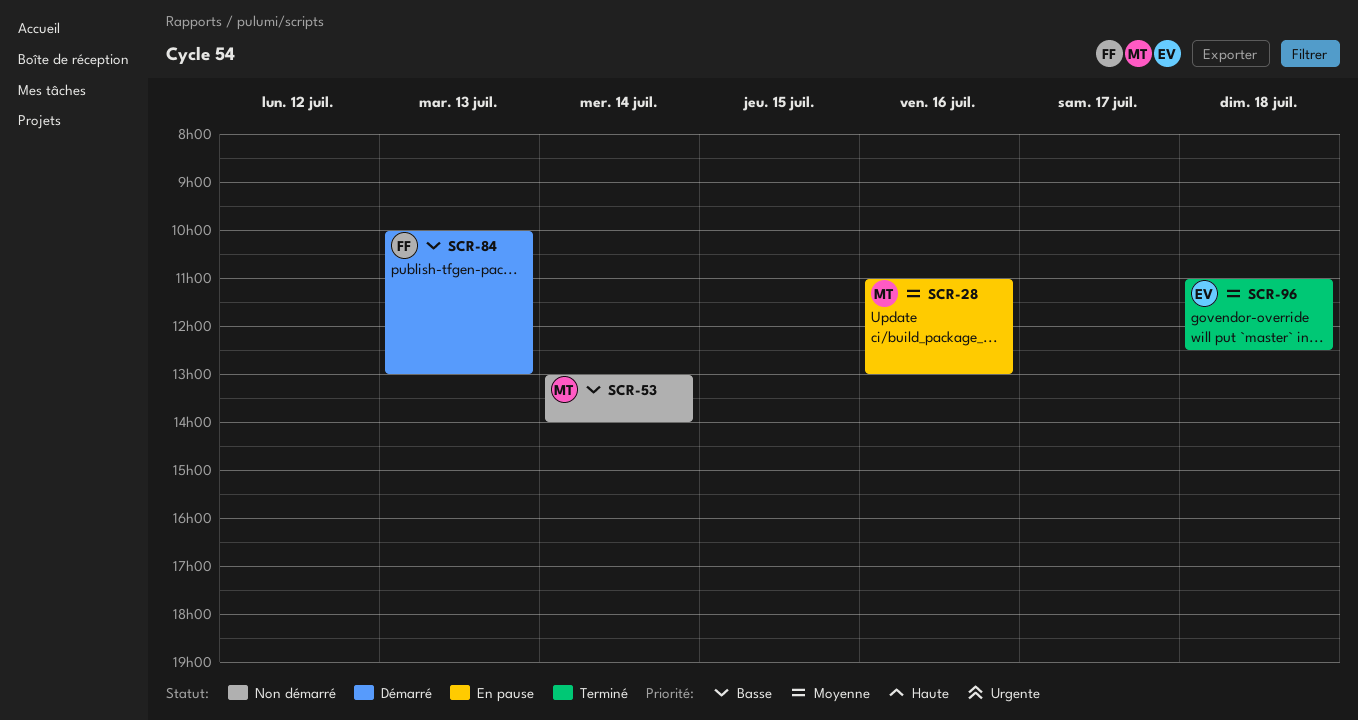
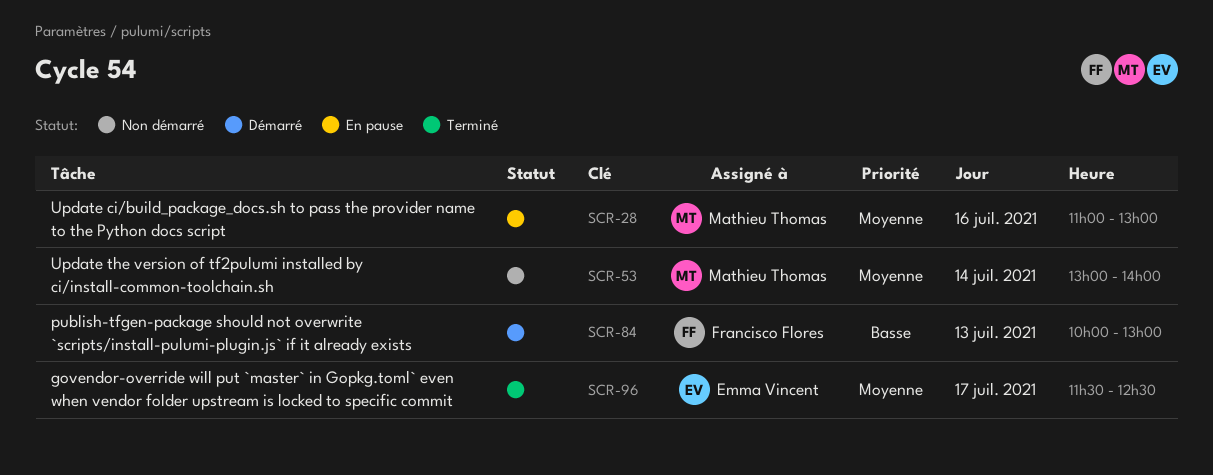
SCR-53, priority: Basse -> Moyenne
SCR-96, day: Jul 18 -> Jul 17
SCR-96, begins: 11:00 -> 11:30

